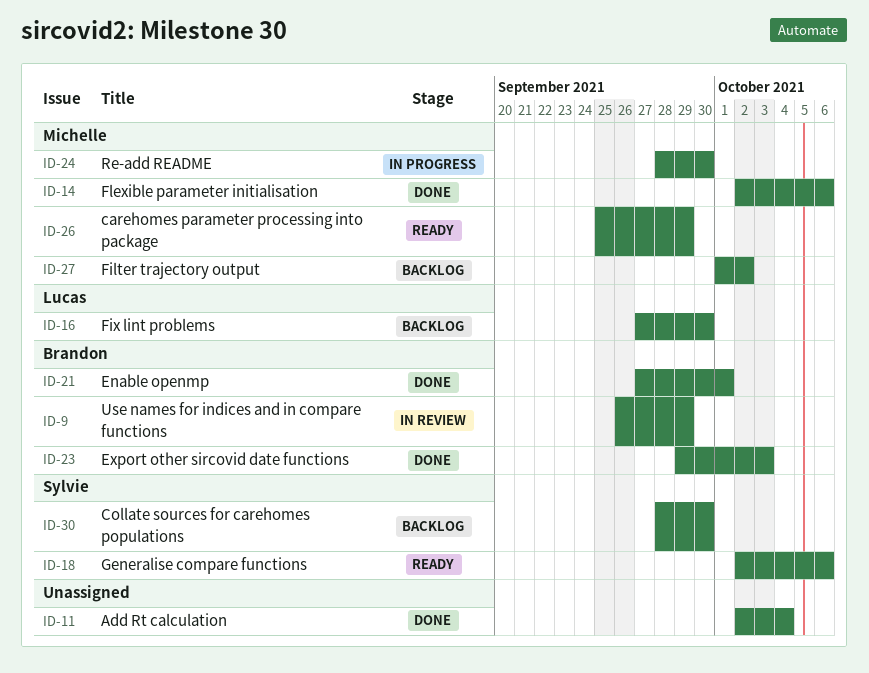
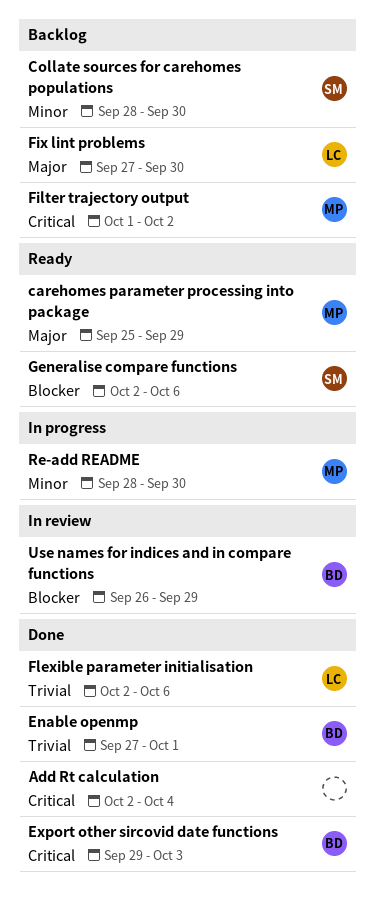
Flexible parameter initialisation, owner: Michelle -> Lucas

